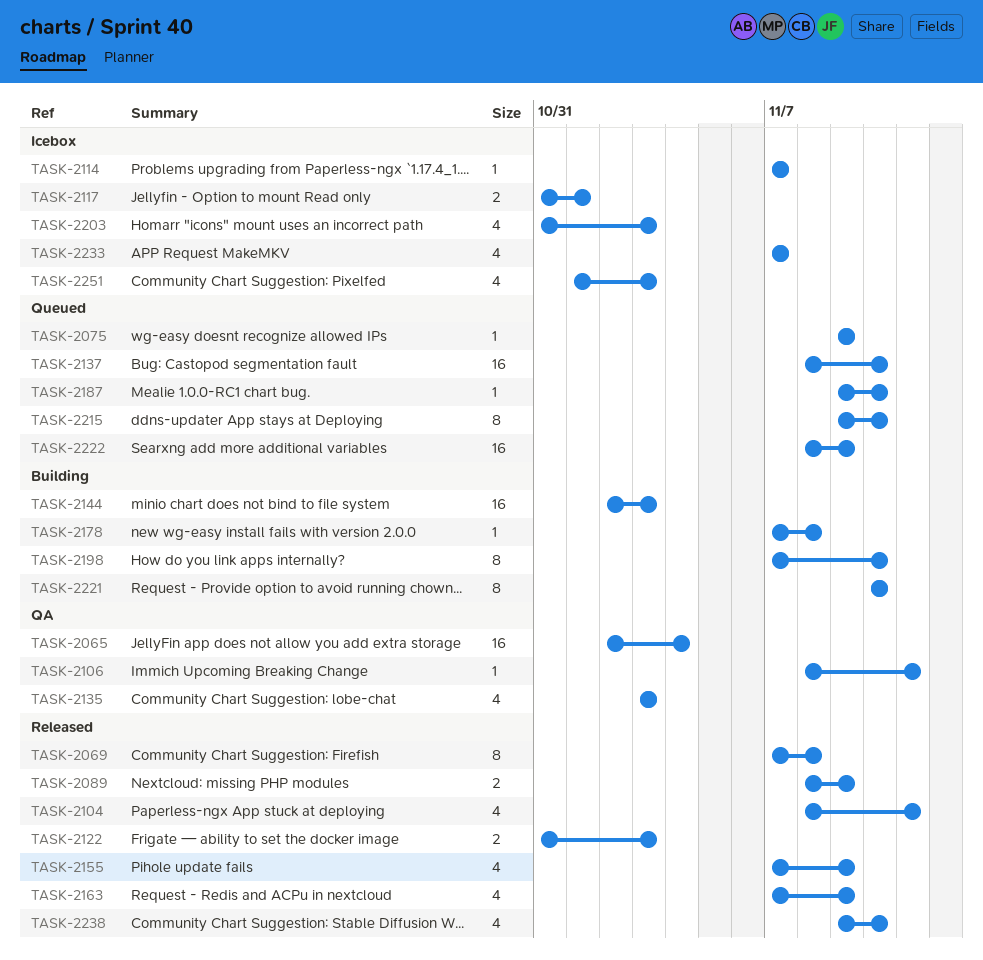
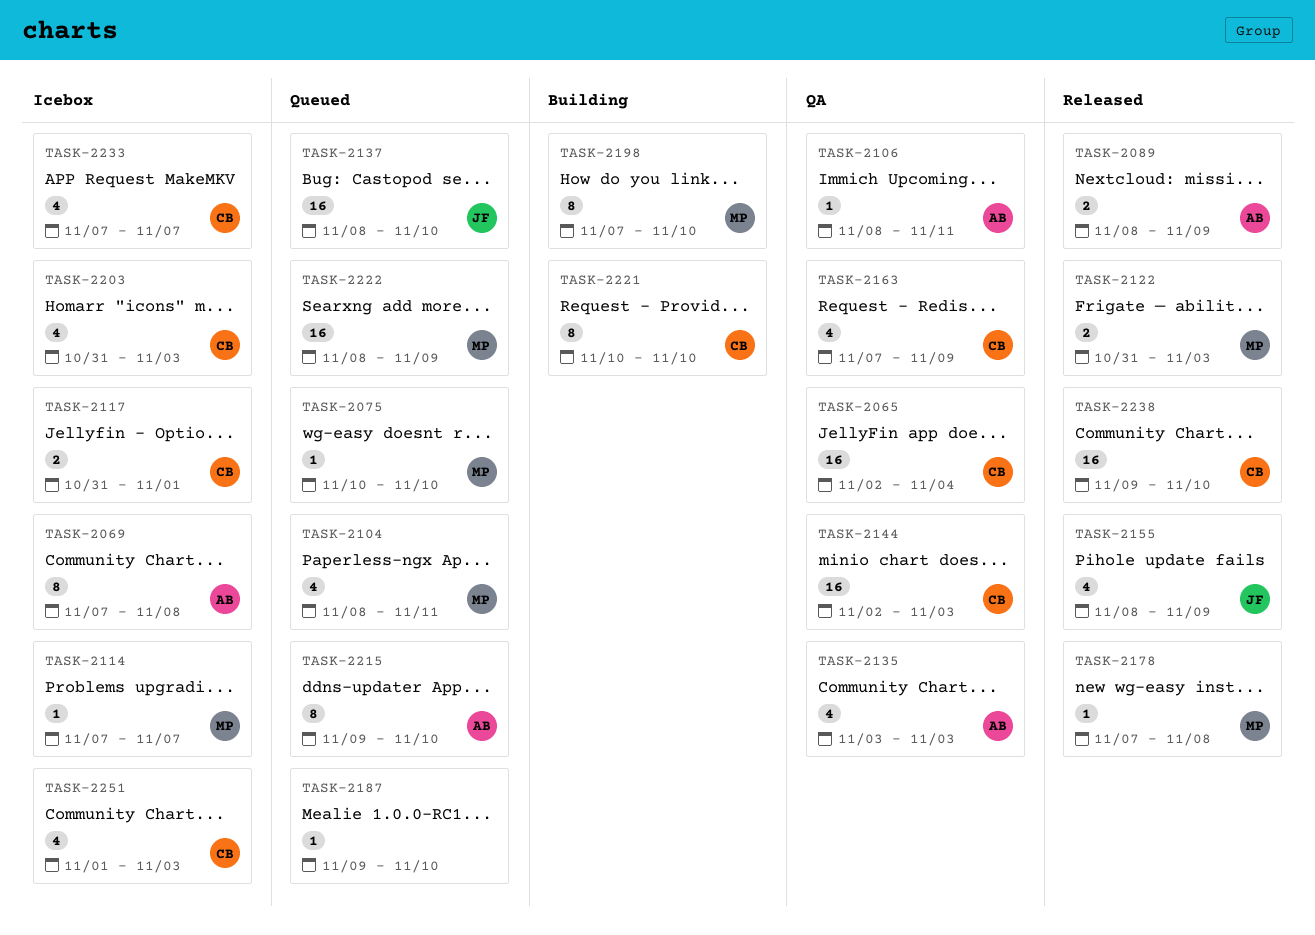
TASK-2069, status: Released -> Icebox
TASK-2075, start: Nov 9 -> Nov 10
TASK-2075, due: Nov 9 -> Nov 10
TASK-2104, status: Released -> Queued
TASK-2144, status: Building -> QA
TASK-2155, start: Nov 7 -> Nov 8
TASK-2163, status: Released -> QA
TASK-2178, status: Building -> Released
TASK-2238, estimate: 4 -> 16

